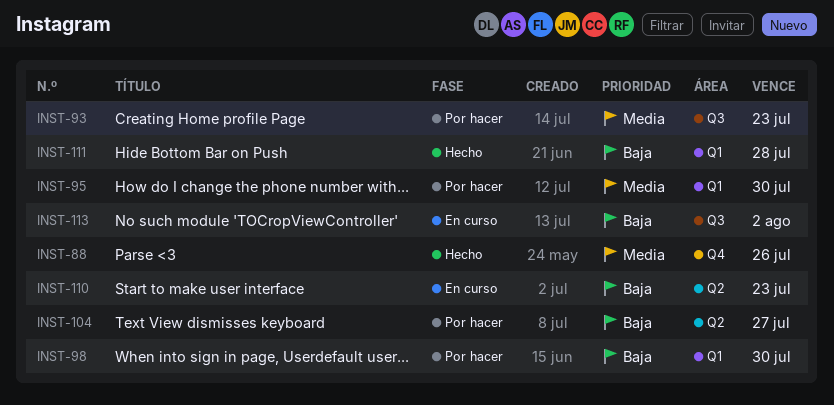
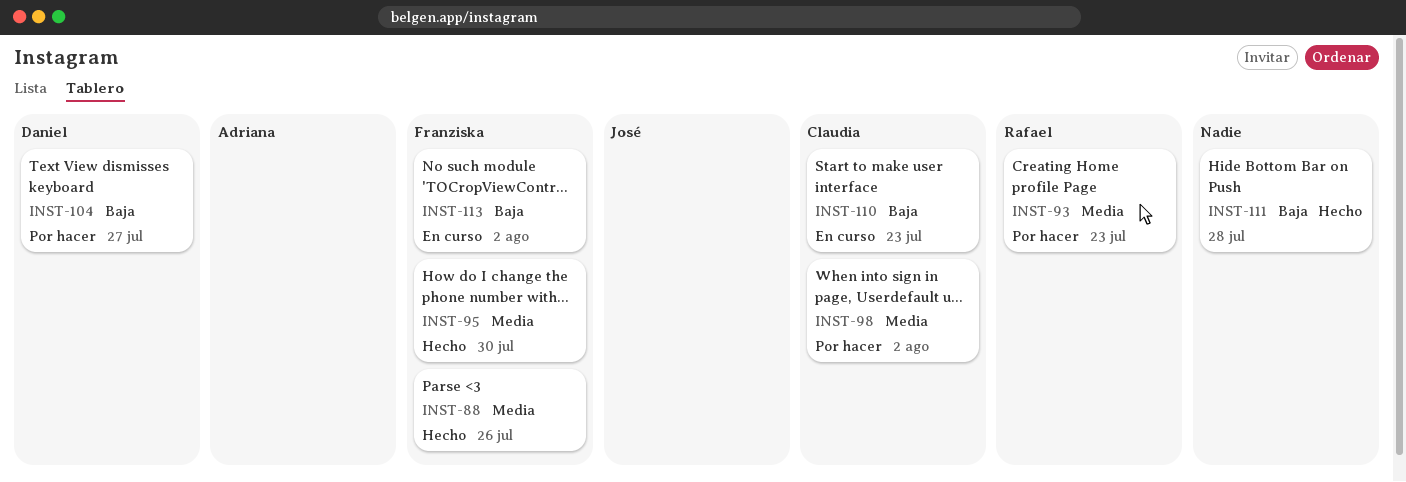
INST-95, status: Por hacer -> Hecho
INST-98, priority: Baja -> Media
INST-98, due: Jul 30 -> Aug 2

